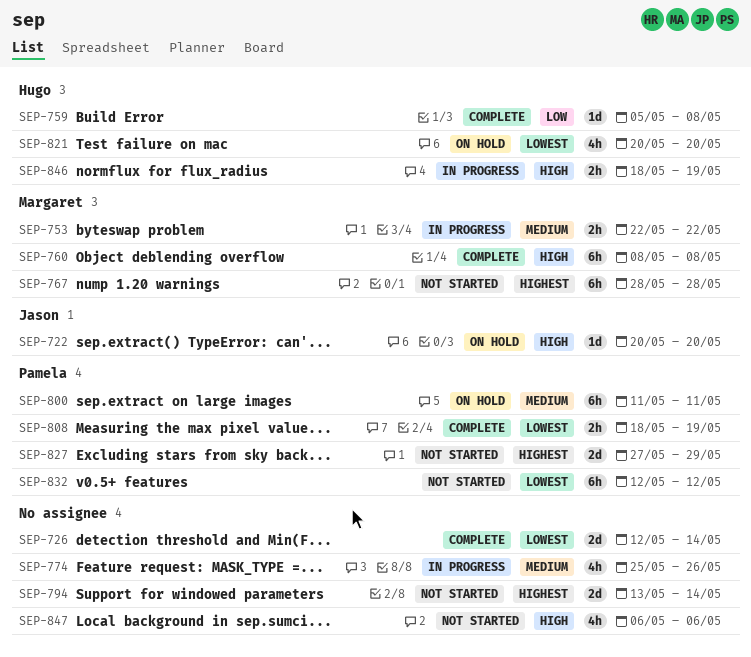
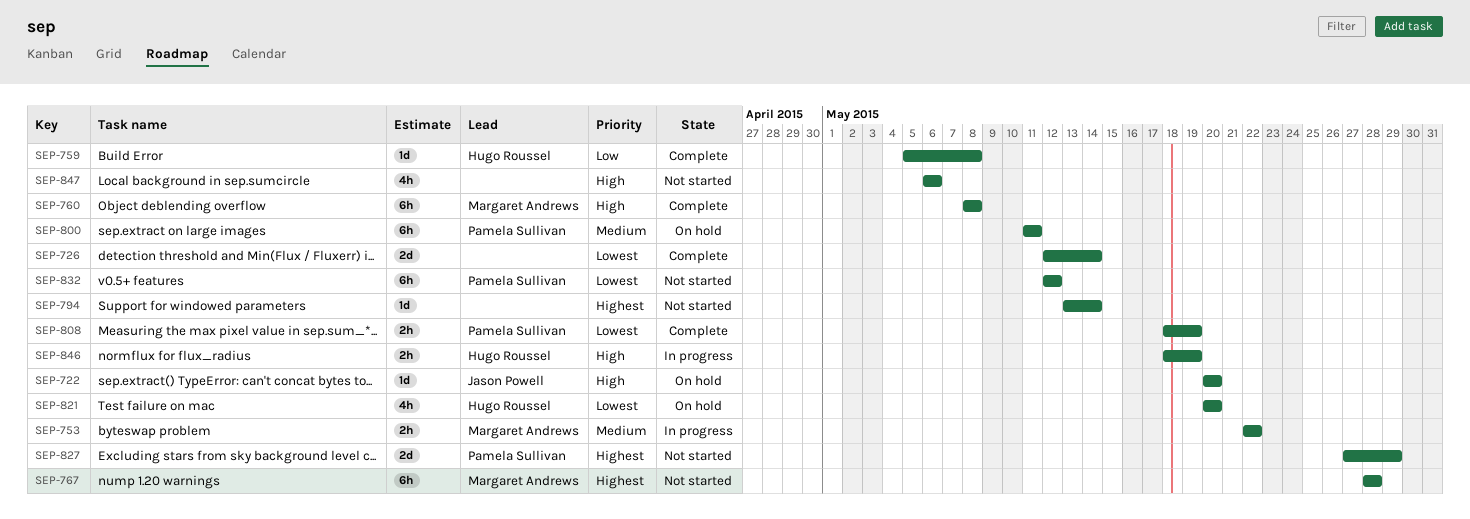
SEP-774: present -> none
SEP-794, estimate: 2d -> 1d

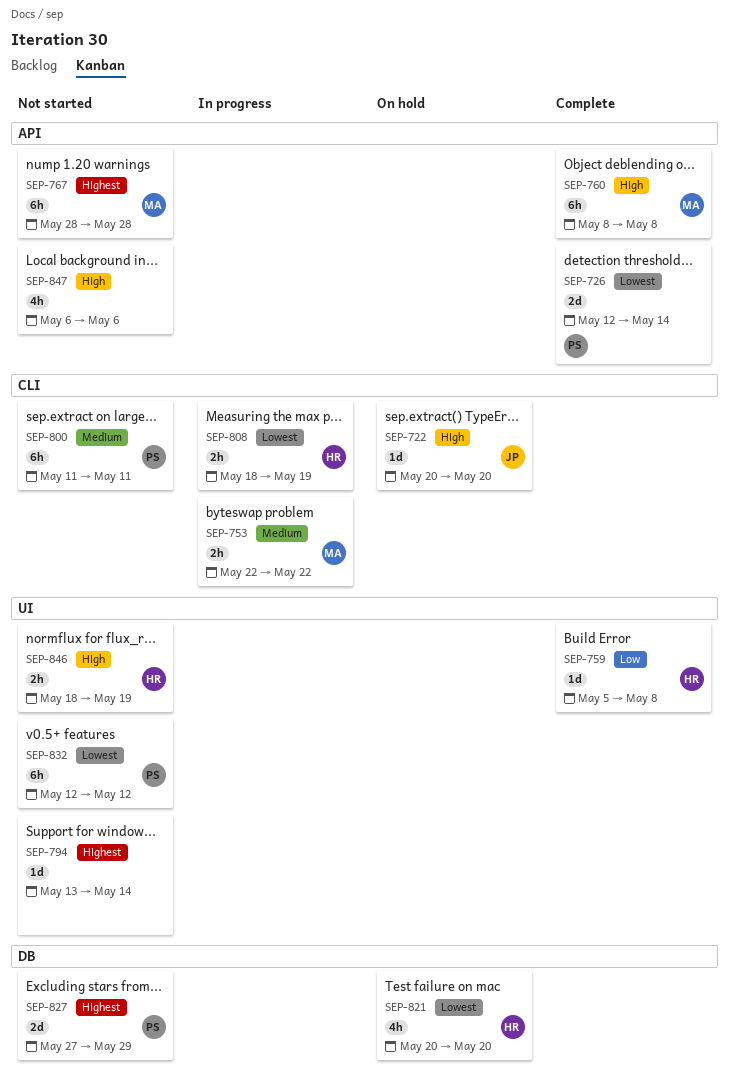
SEP-726, owner: none -> Pamela Sullivan
SEP-800, status: On hold -> Not started
SEP-808, status: Complete -> In progress
SEP-808, owner: Pamela Sullivan -> Hugo Roussel
SEP-846, status: In progress -> Not started

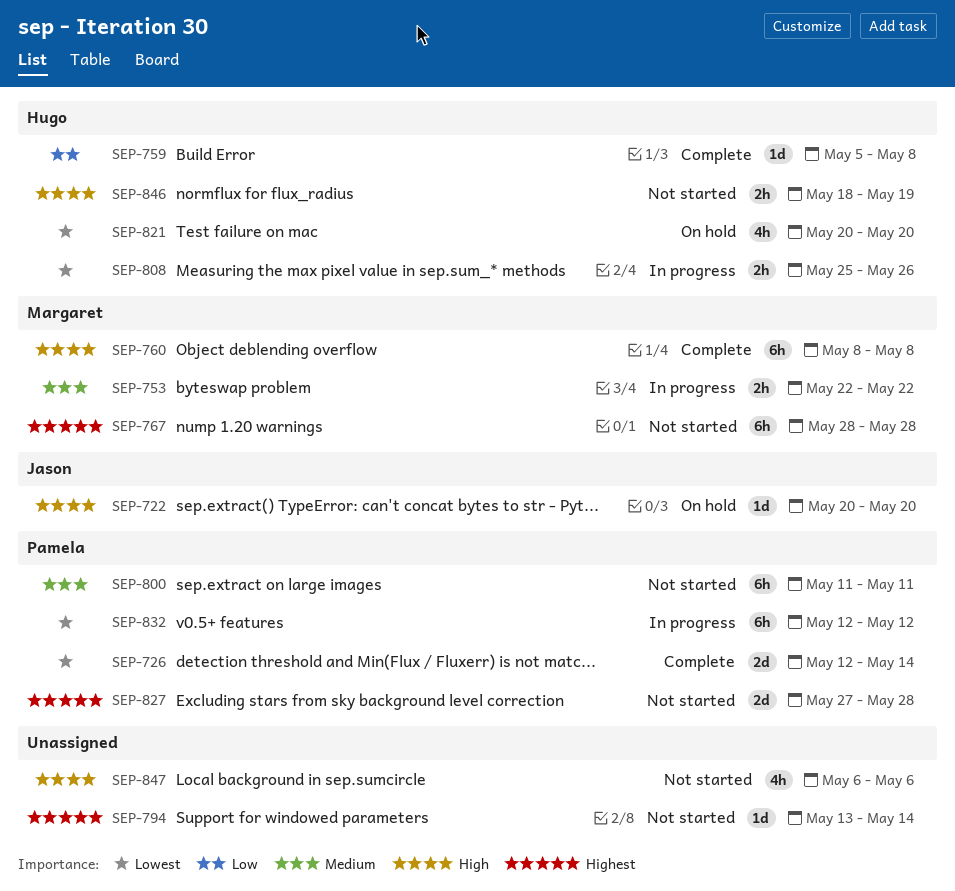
SEP-808, start: May 18 -> May 25
SEP-808, due: May 19 -> May 26
SEP-827, due: May 29 -> May 28
SEP-832, status: Not started -> In progress

